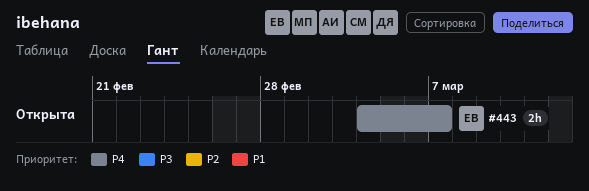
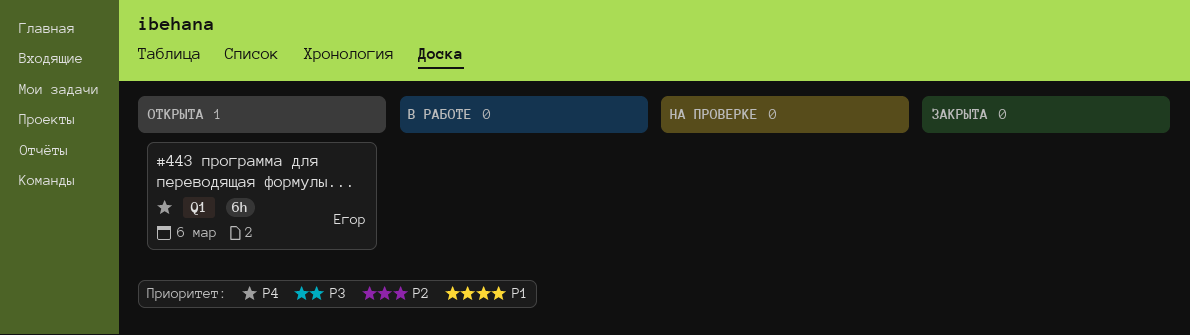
#443, estimate: 2h -> 6h
#443, due: Mar 7 -> Mar 6

